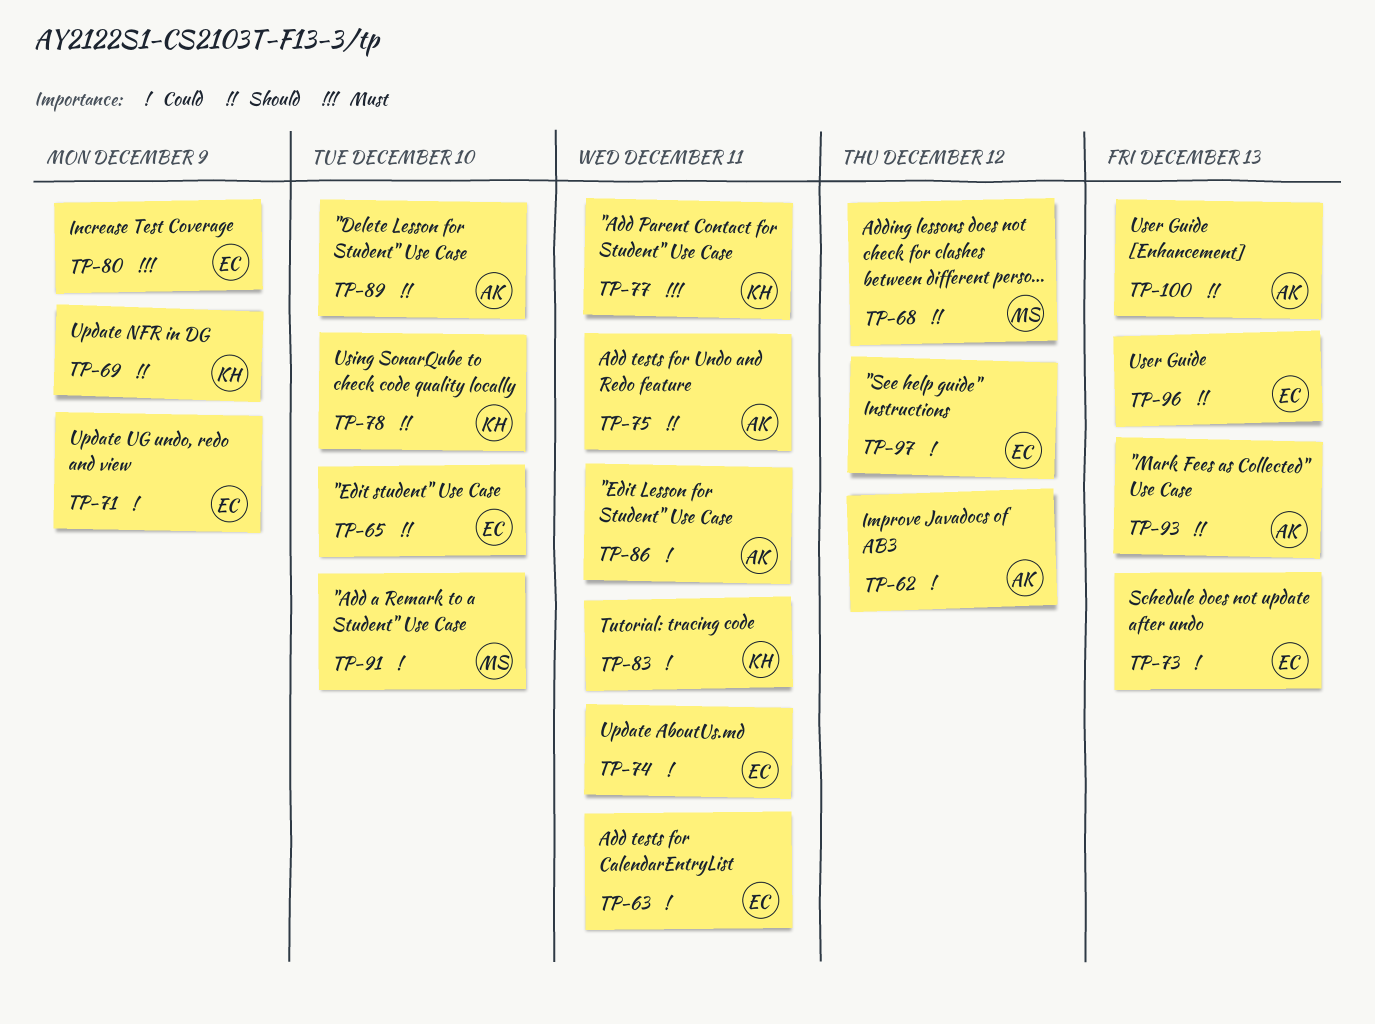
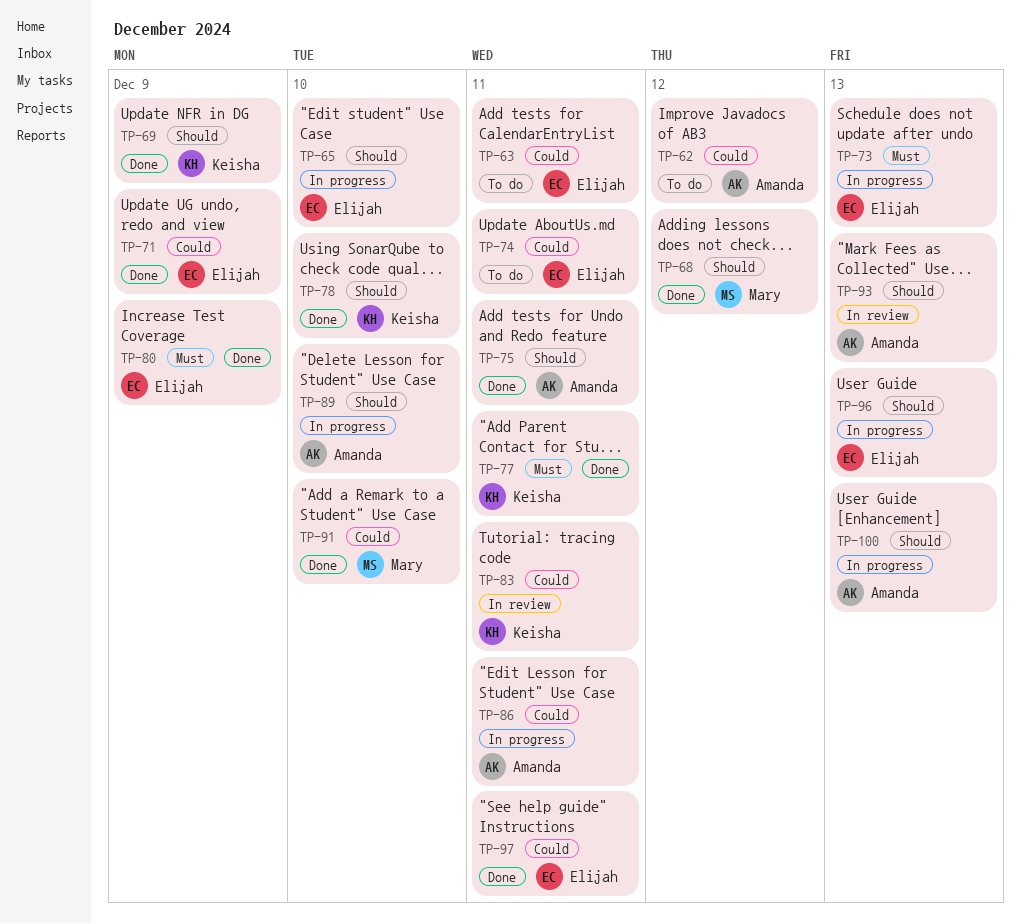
TP-73, priority: Could -> Must
TP-97, due: Dec 12 -> Dec 11

